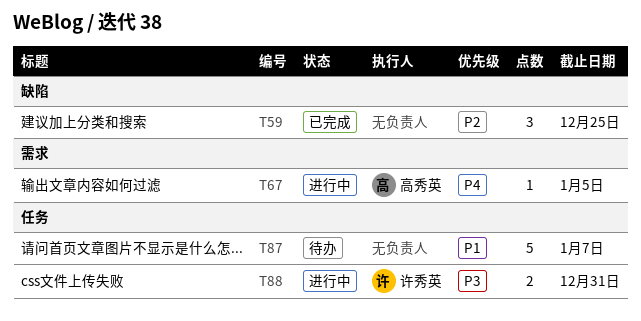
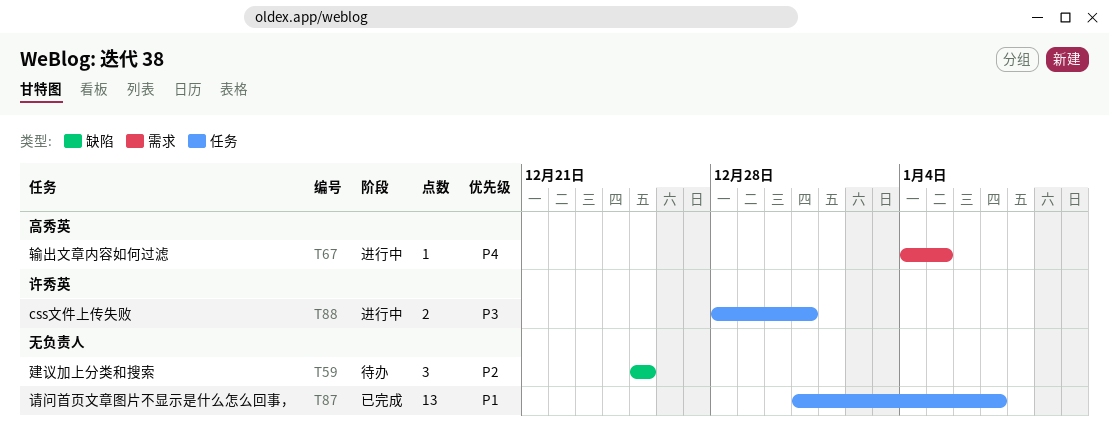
T59, status: 已完成 -> 待办
T87, status: 待办 -> 已完成
T87, estimate: 5 -> 13

